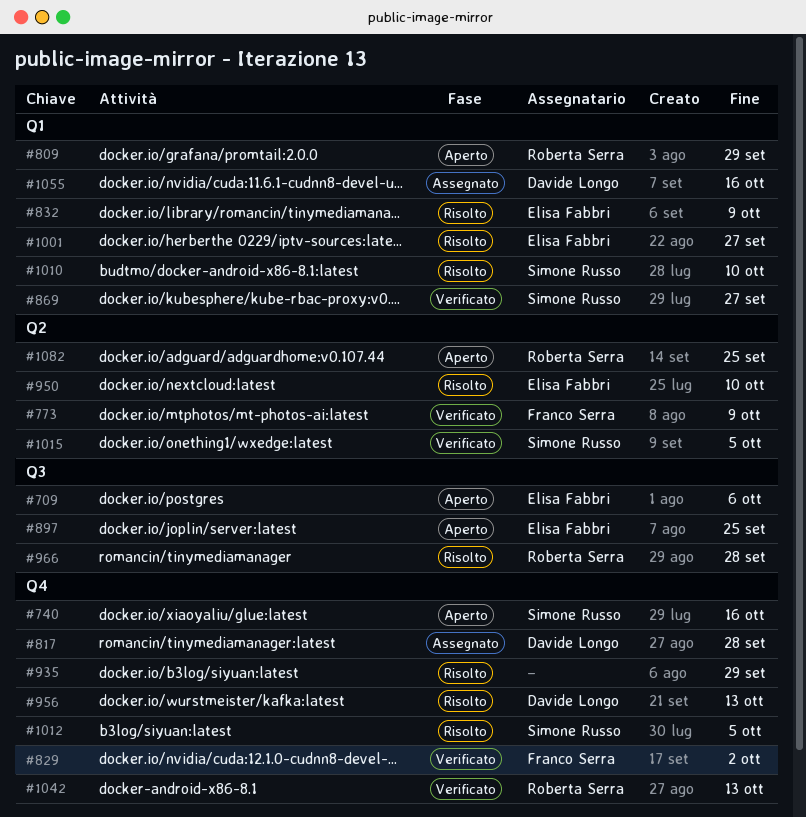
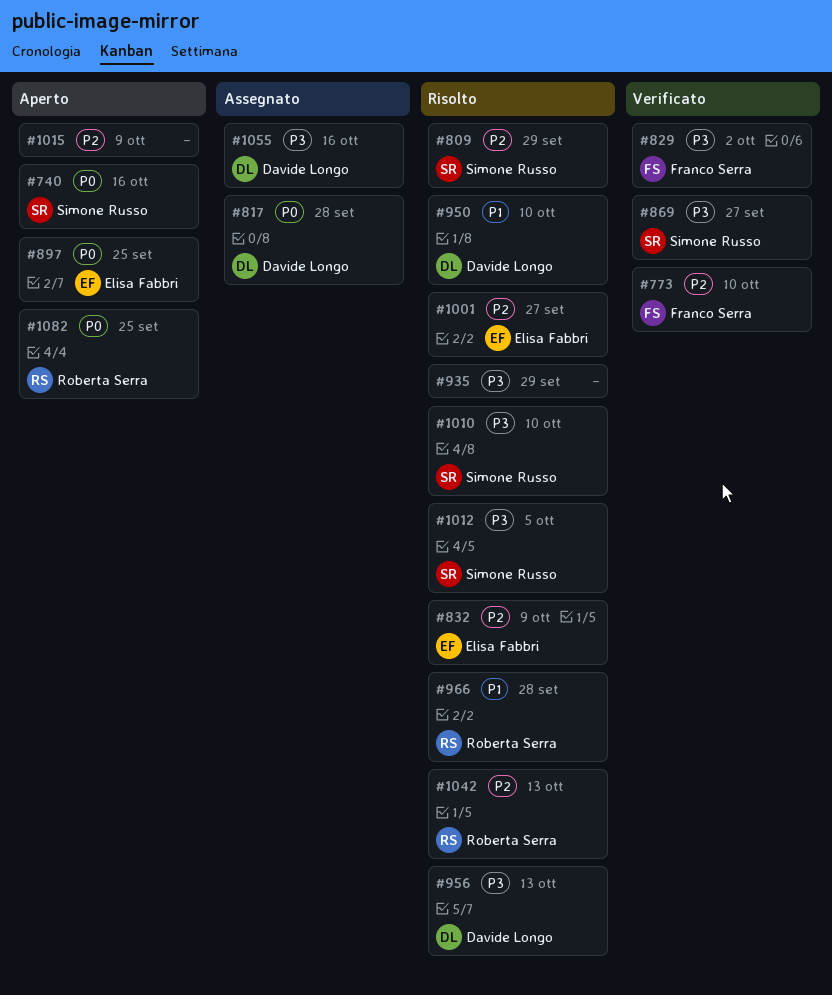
#709: present -> none
#773, due: Oct 9 -> Oct 10
#809, status: Aperto -> Risolto
#809, owner: Roberta Serra -> Simone Russo
#950, owner: Elisa Fabbri -> Davide Longo
#1015, status: Verificato -> Aperto
#1015, owner: Simone Russo -> none
#1015, due: Oct 5 -> Oct 9
#1042, status: Verificato -> Risolto

